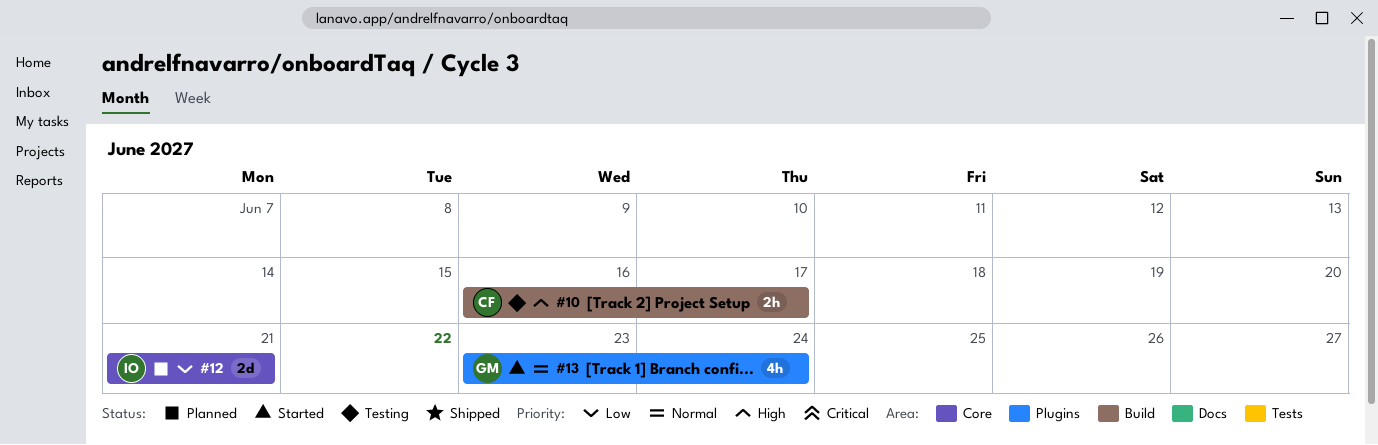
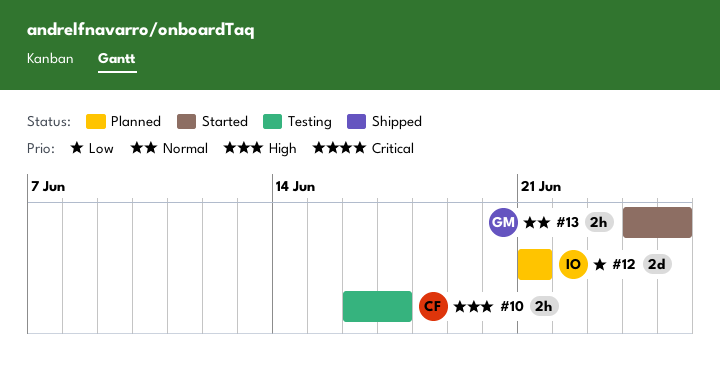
#13, estimate: 4h -> 2h
#13, start: Jun 23 -> Jun 24
#13, due: Jun 24 -> Jun 25

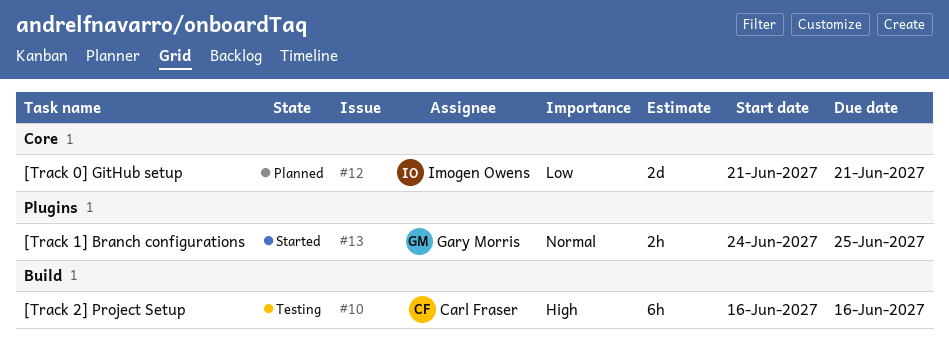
#10, estimate: 2h -> 6h
#10, due: Jun 17 -> Jun 16

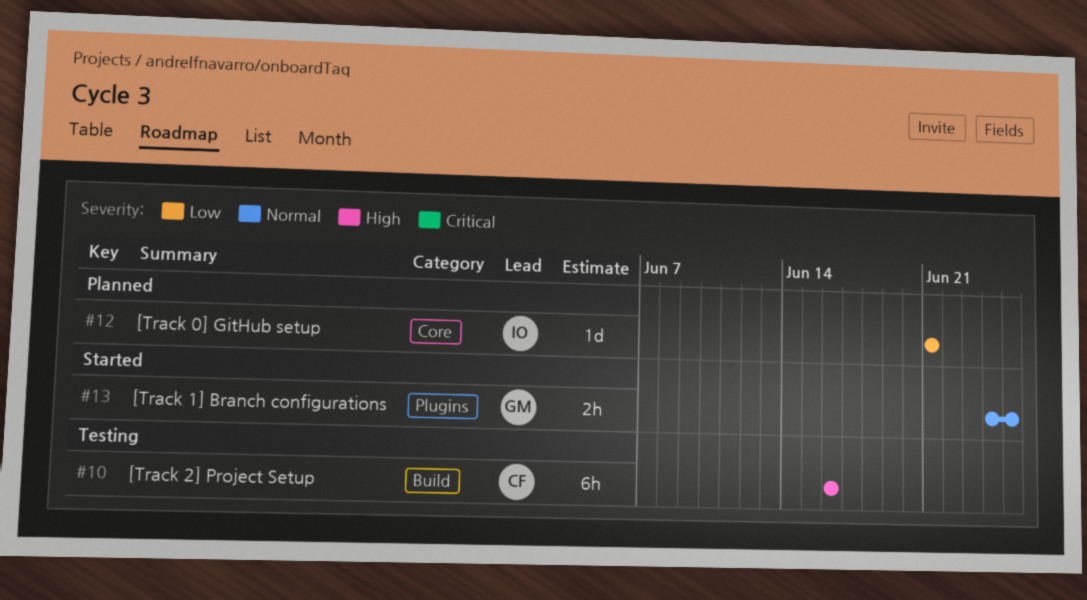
#12, estimate: 2d -> 1d

